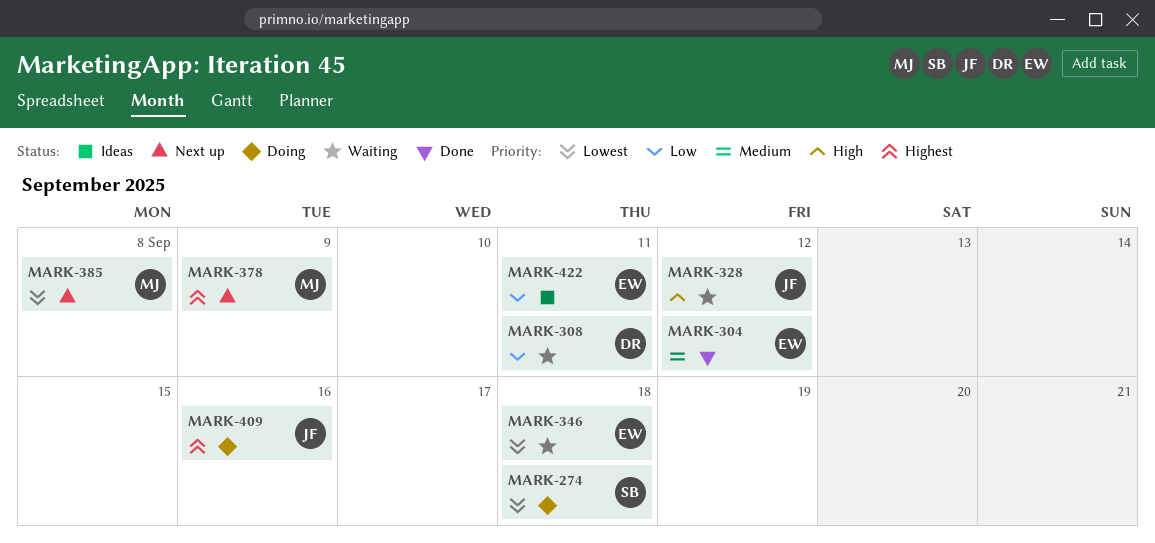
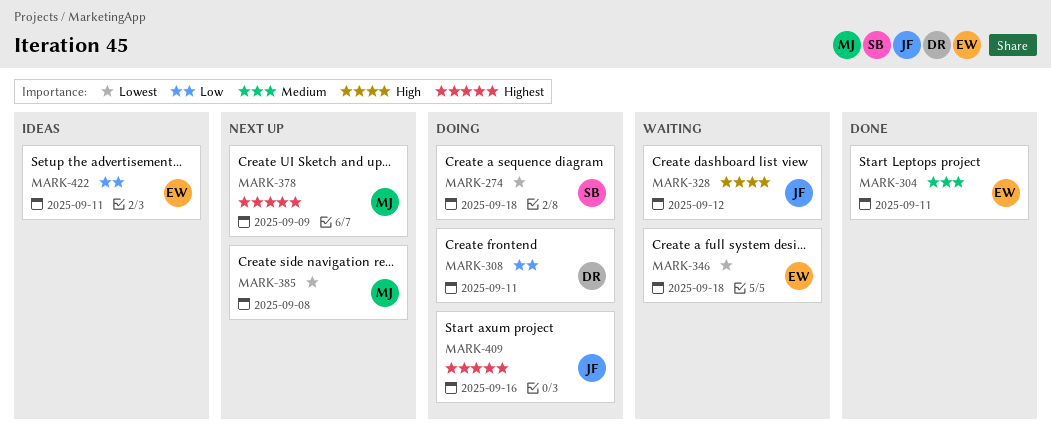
MARK-304, due: Sep 12 -> Sep 11
MARK-308, status: Waiting -> Doing

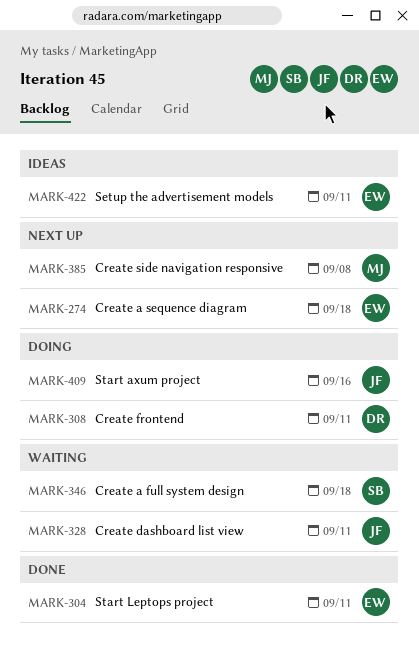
MARK-274, status: Doing -> Next up
MARK-274, owner: SB -> EW
MARK-328, due: Sep 12 -> Sep 11
MARK-346, owner: EW -> SB
MARK-378: present -> none

